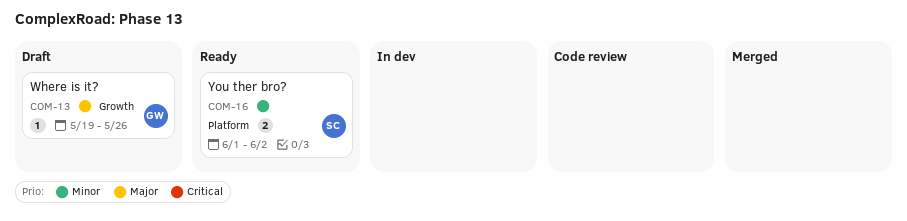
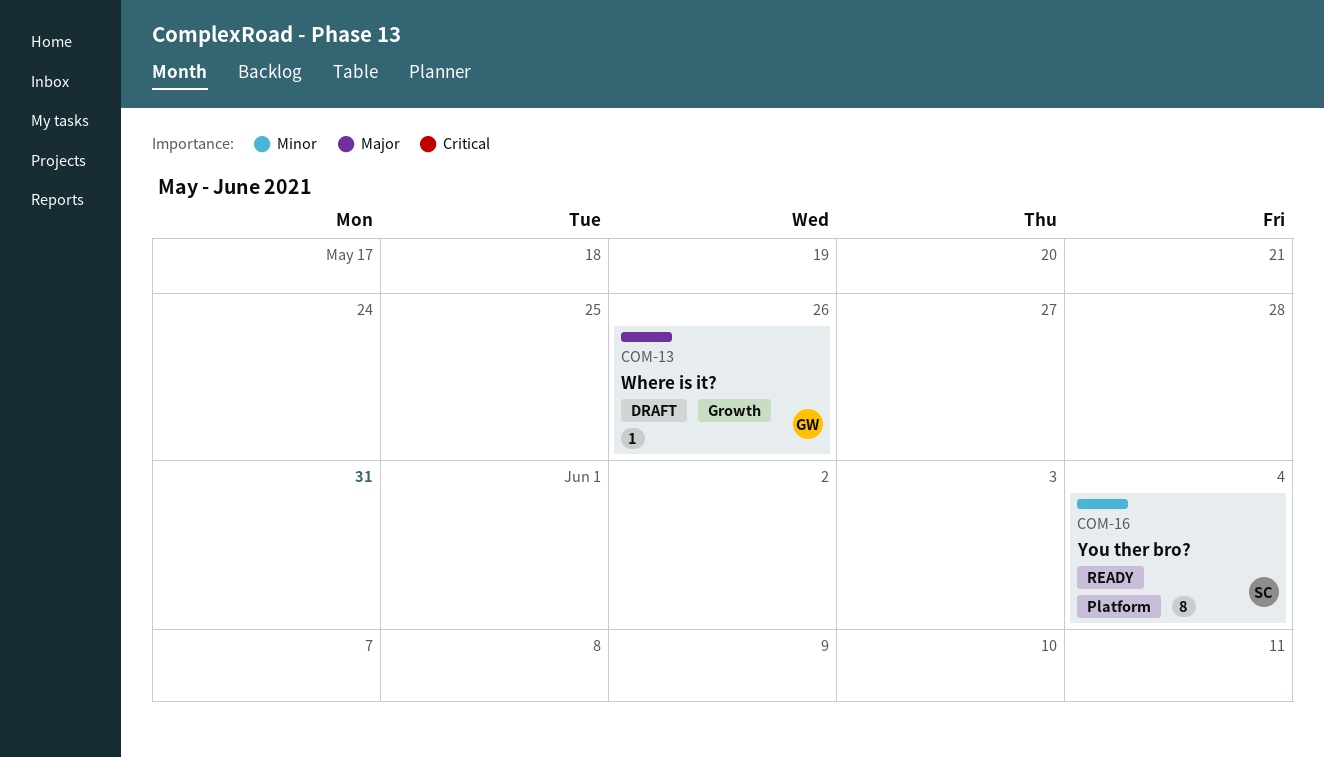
COM-16, estimate: 2 -> 8
COM-16, due: Jun 2 -> Jun 4

